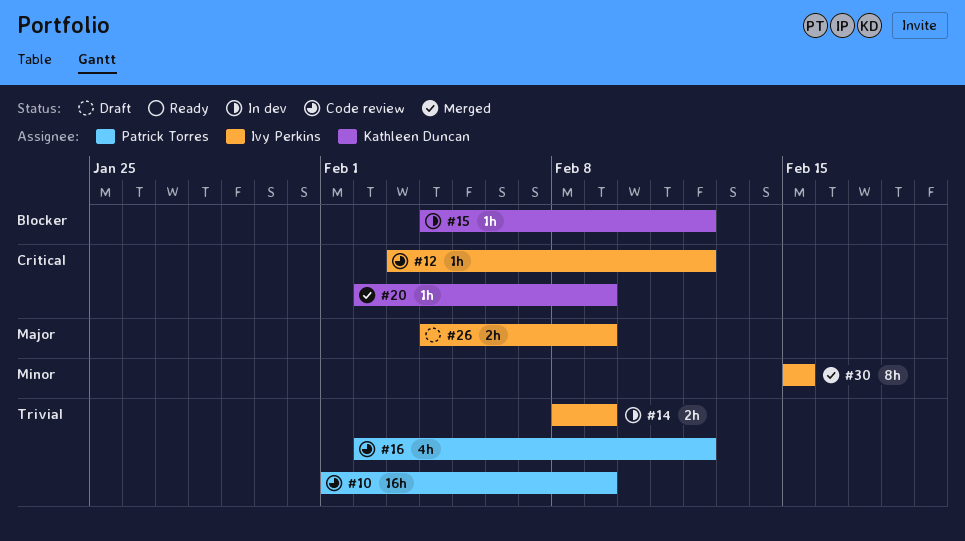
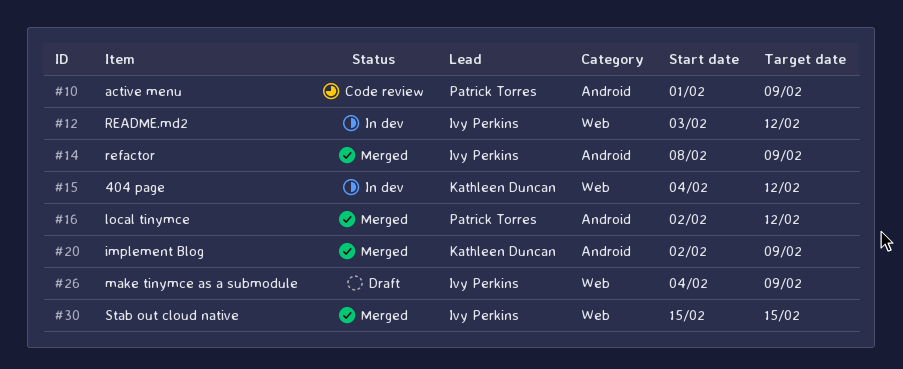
#12, status: Code review -> In dev
#14, status: In dev -> Merged
#16, status: Code review -> Merged

